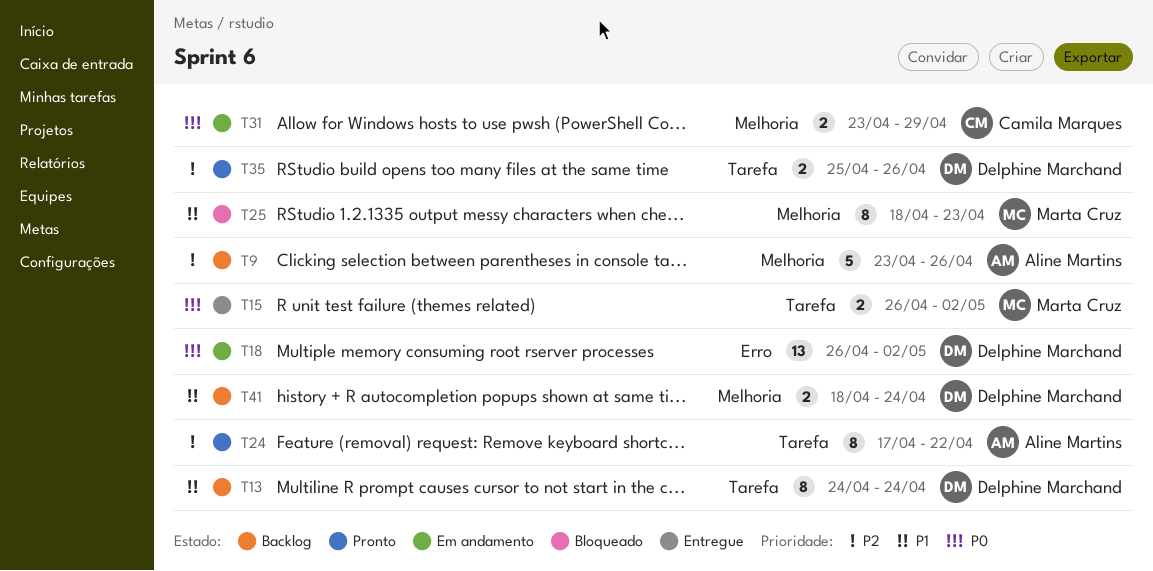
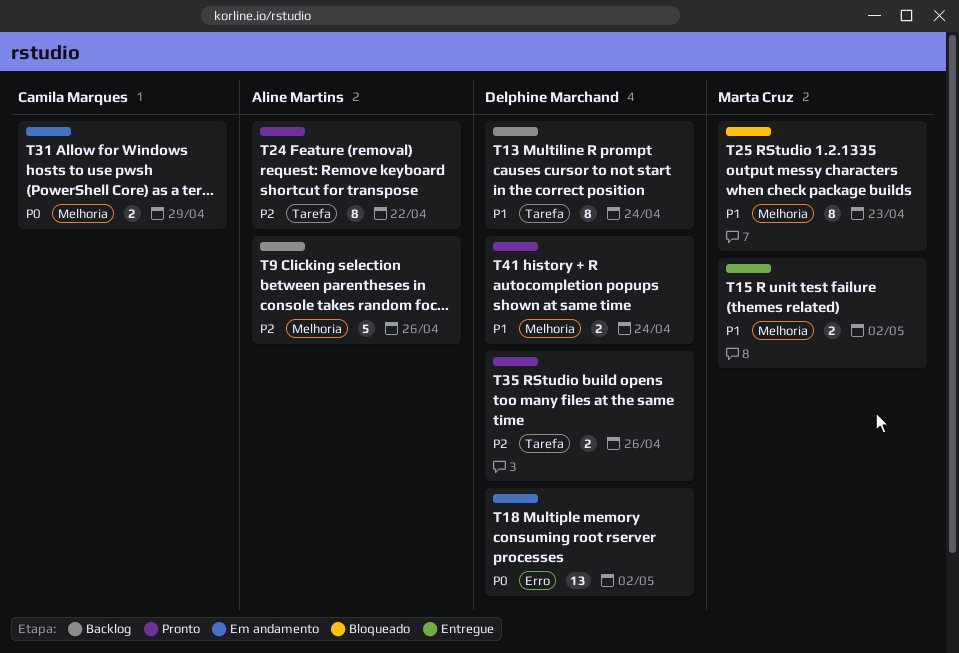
T15, priority: P0 -> P1
T15, label: Tarefa -> Melhoria
T41, status: Backlog -> Pronto

